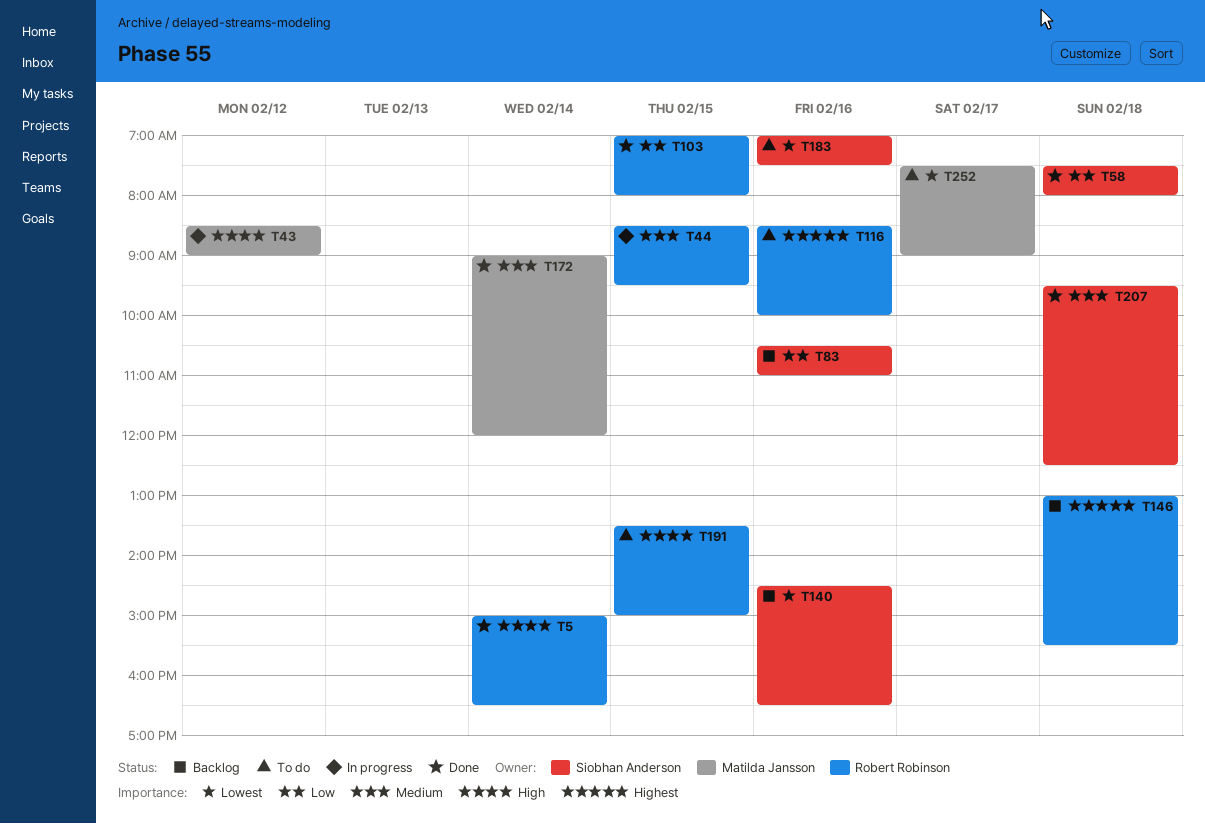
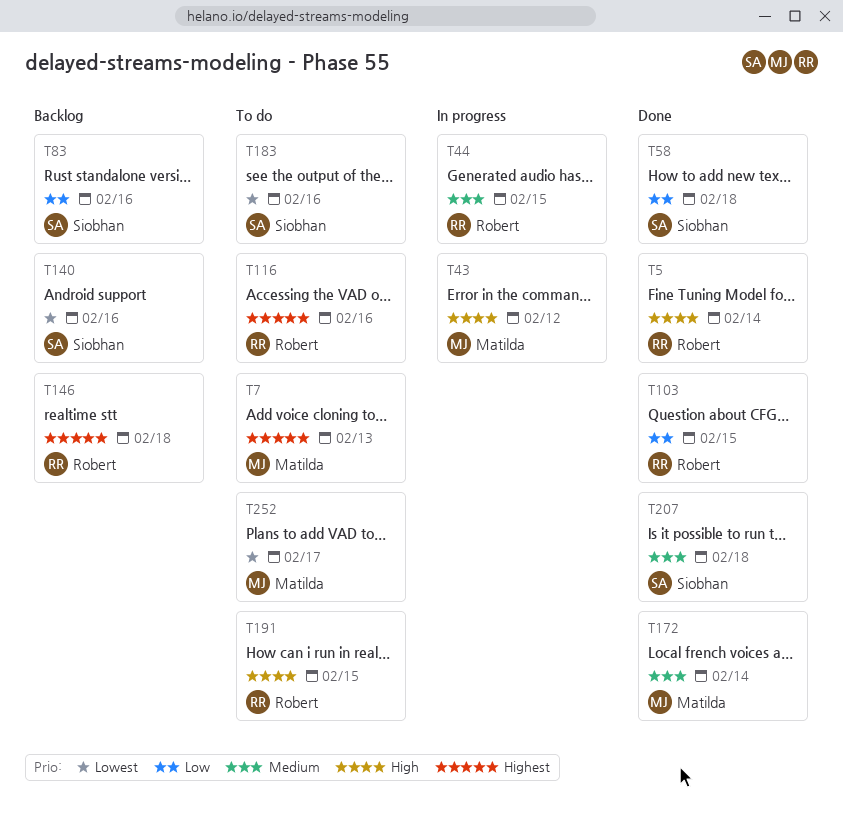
T7: none -> present

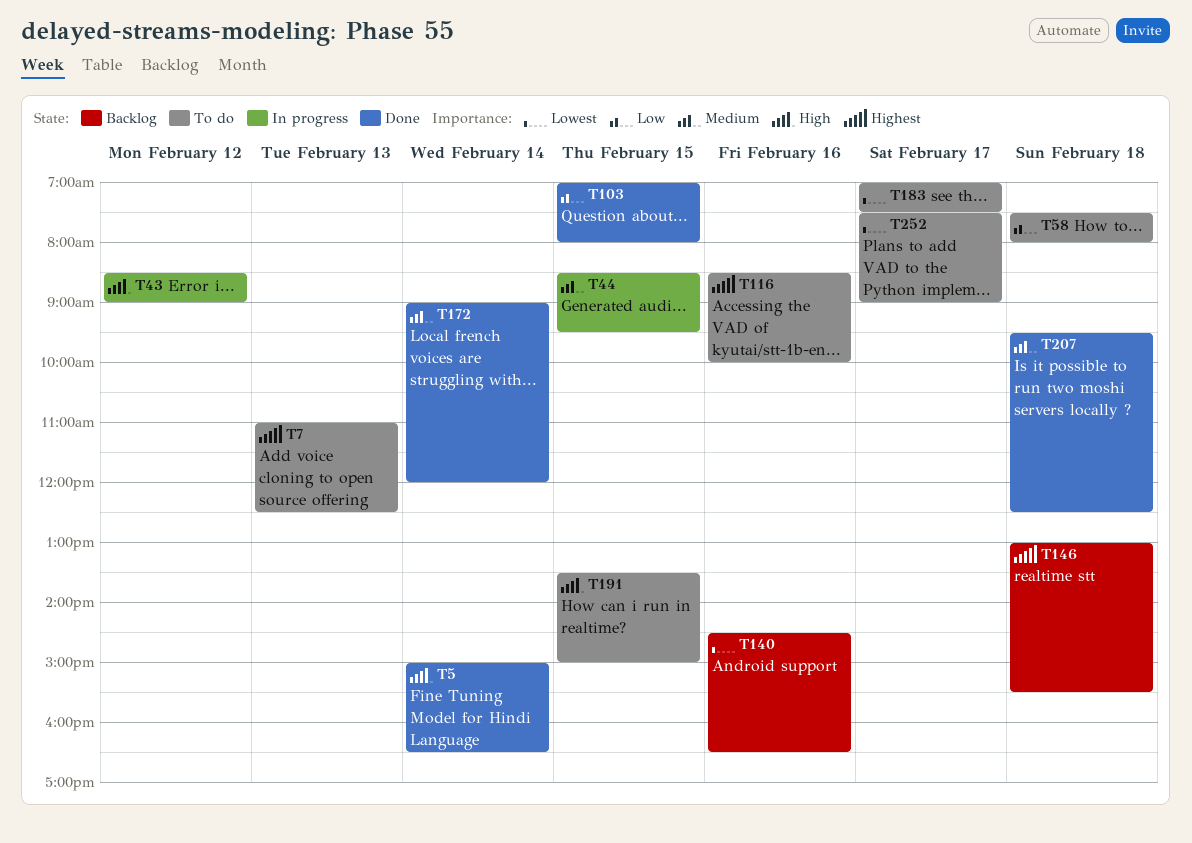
T58, status: Done -> To do
T83: present -> none
T183, day: Feb 16 -> Feb 17

